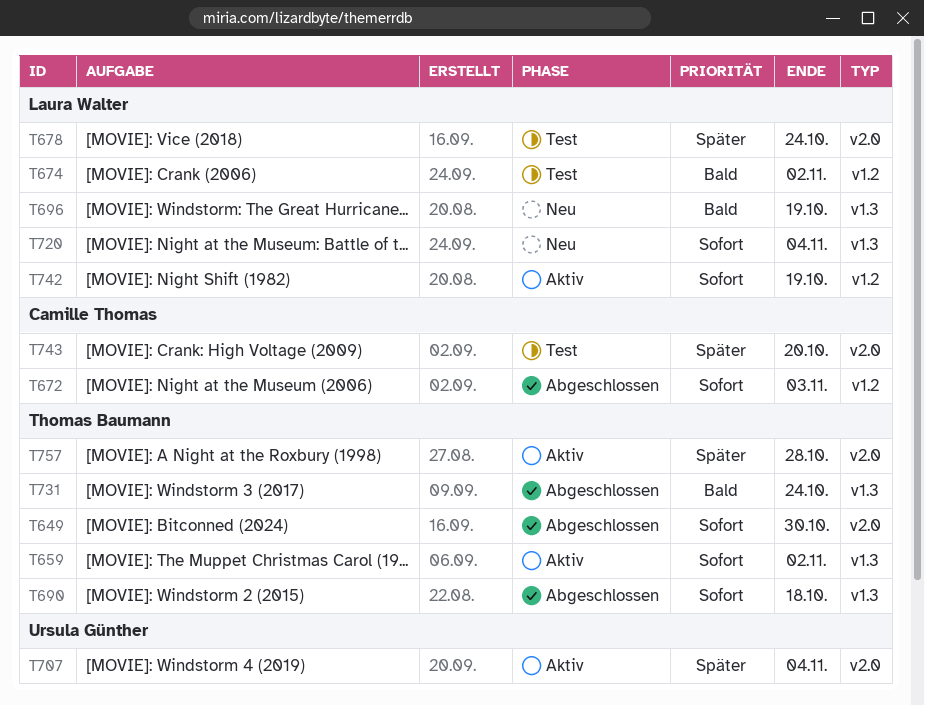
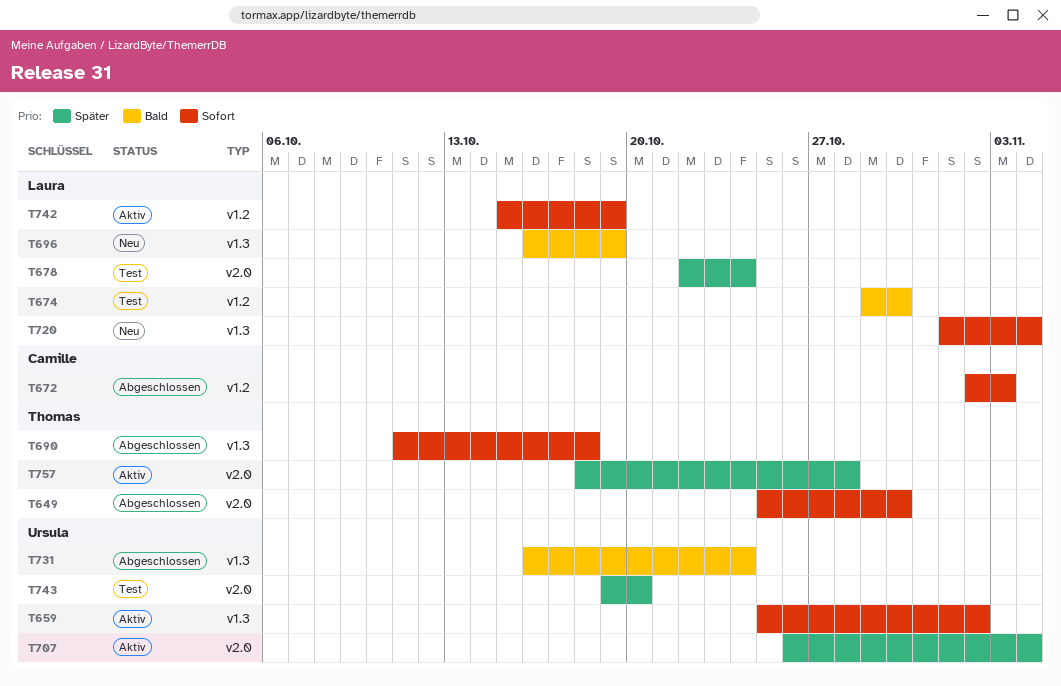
T659, owner: Thomas Baumann -> Ursula Günther
T674, due: Nov 2 -> Oct 30
T731, owner: Thomas Baumann -> Ursula Günther
T743, owner: Camille Thomas -> Ursula Günther

